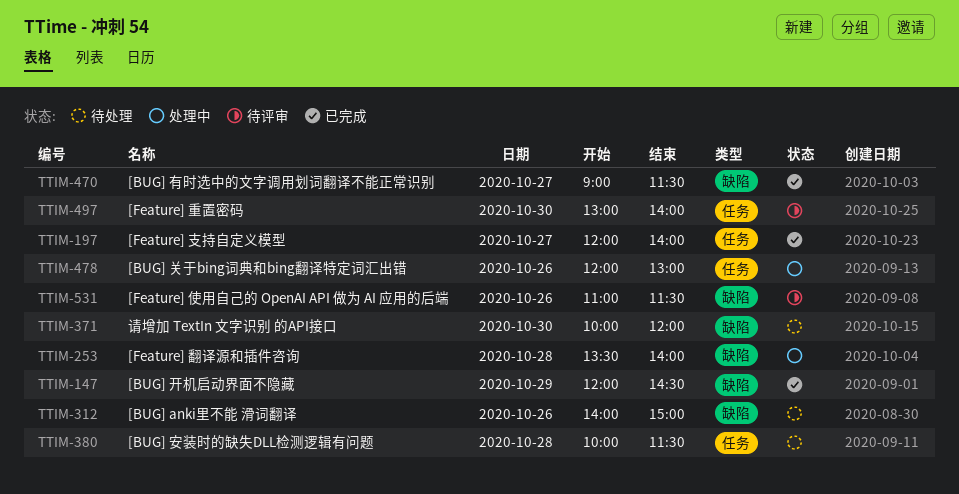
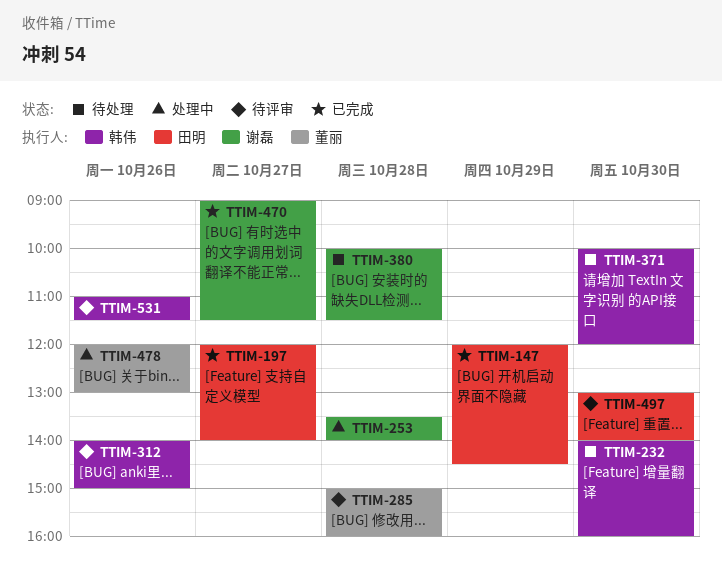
TTIM-232: none -> present
TTIM-285: none -> present
TTIM-312, status: 待处理 -> 待评审

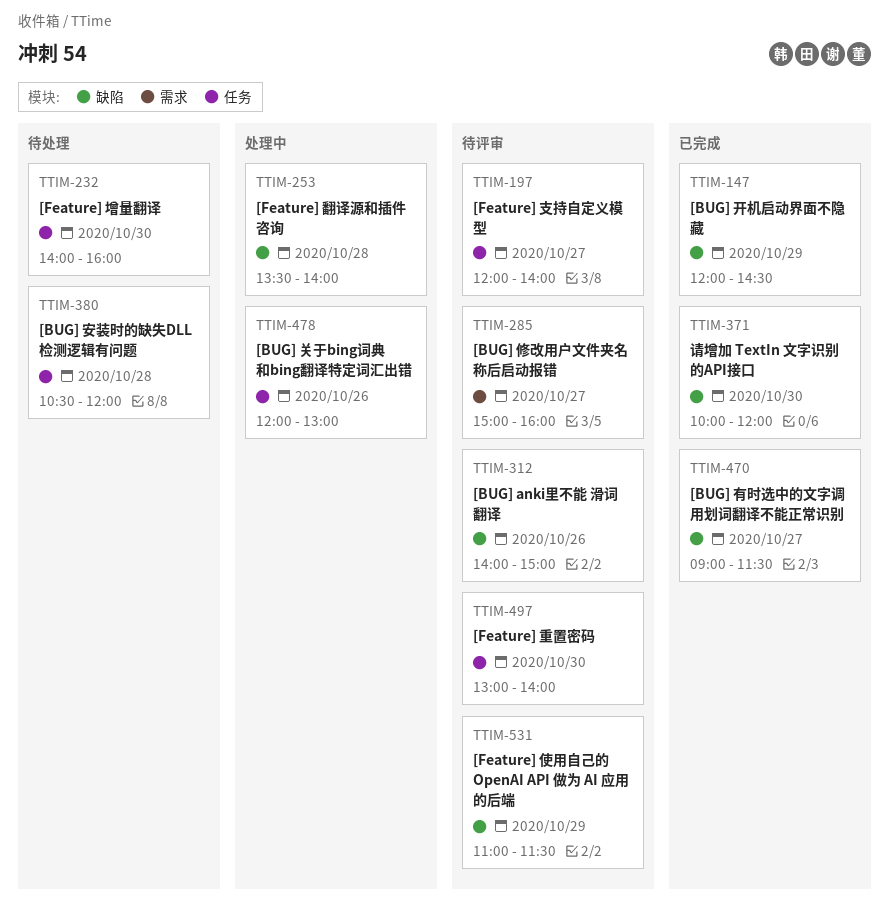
TTIM-197, status: 已完成 -> 待评审
TTIM-285, day: Oct 28 -> Oct 27
TTIM-371, status: 待处理 -> 已完成
TTIM-380, begins: 10:00 -> 10:30
TTIM-380, ends: 11:30 -> 12:00
TTIM-531, day: Oct 26 -> Oct 29

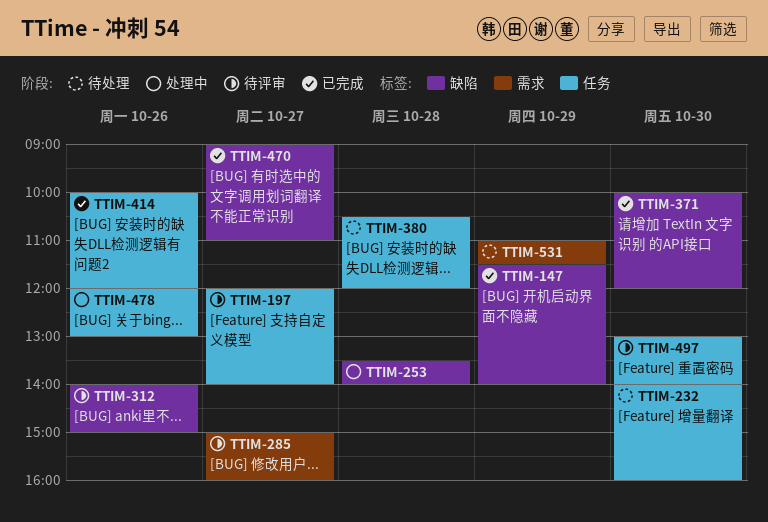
TTIM-147, begins: 12:00 -> 11:30
TTIM-147, ends: 14:30 -> 14:00
TTIM-414: none -> present
TTIM-470, ends: 11:30 -> 11:00
TTIM-531, status: 待评审 -> 待处理
TTIM-531, label: 缺陷 -> 需求

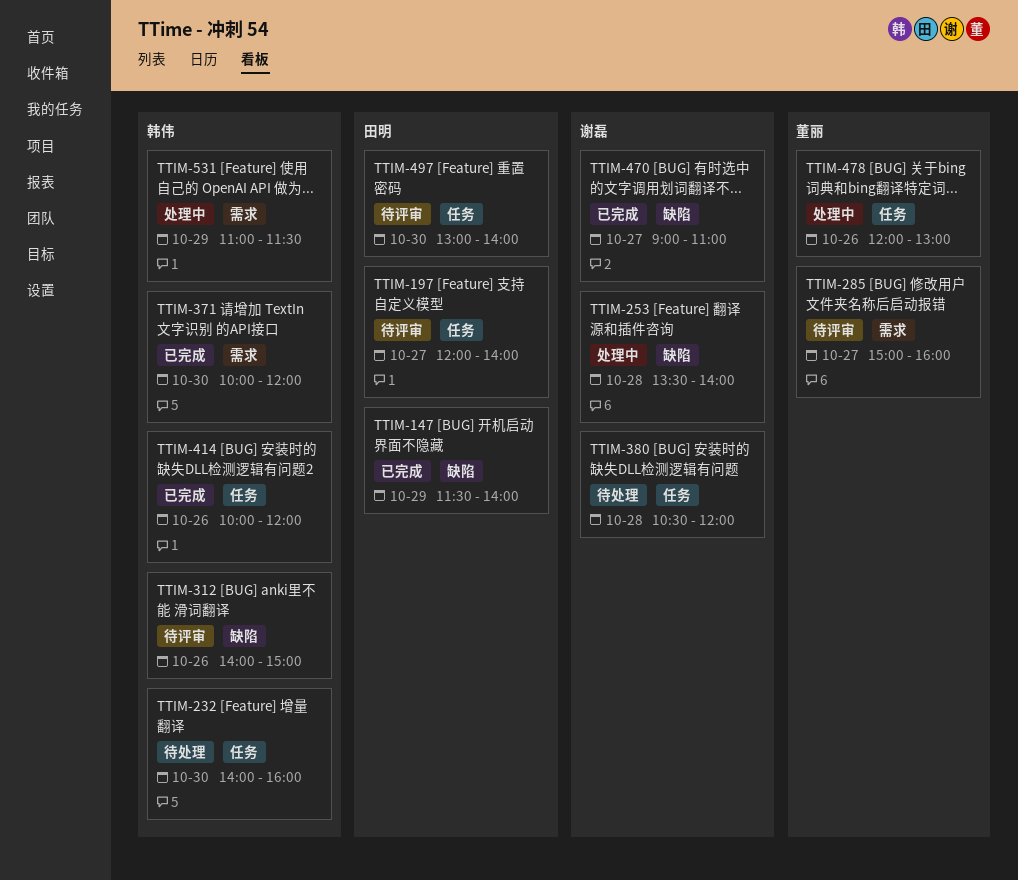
TTIM-371, label: 缺陷 -> 需求
TTIM-531, status: 待处理 -> 处理中

